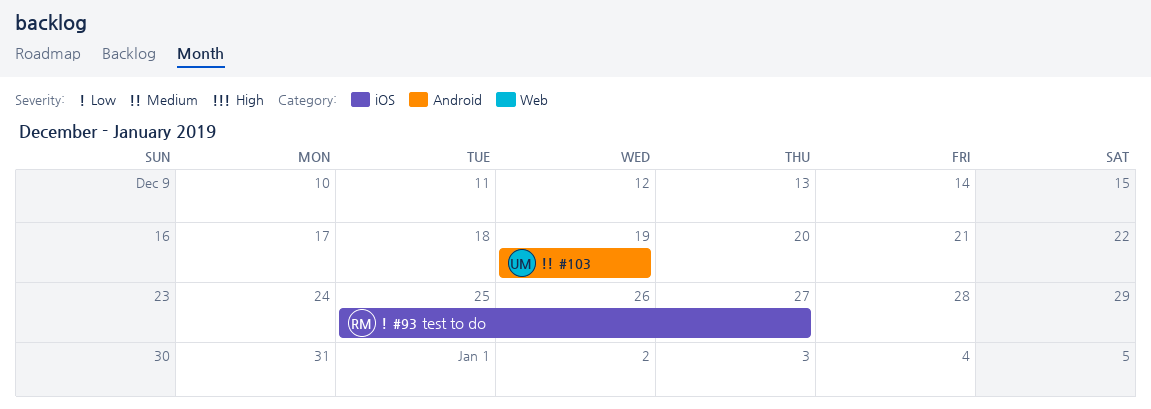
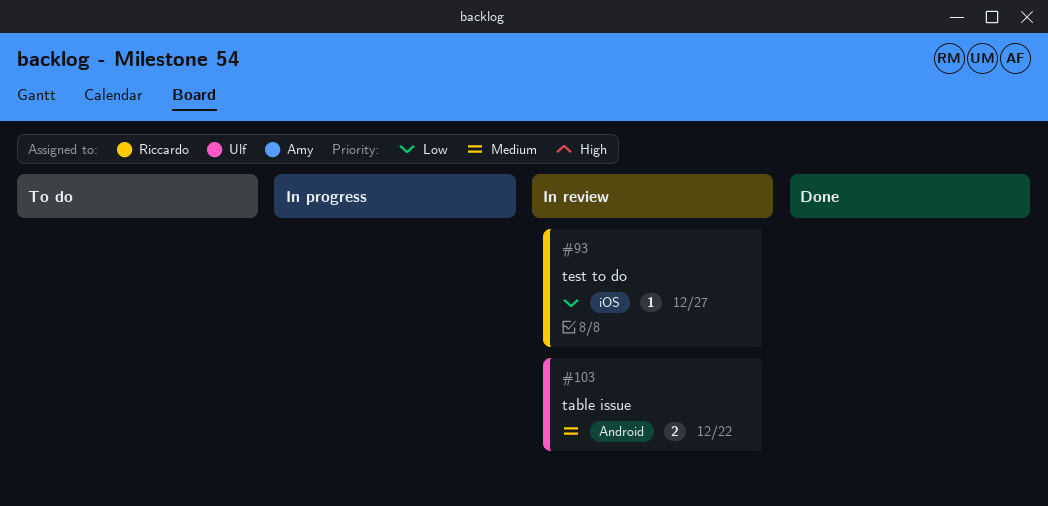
#103, due: Dec 19 -> Dec 22

